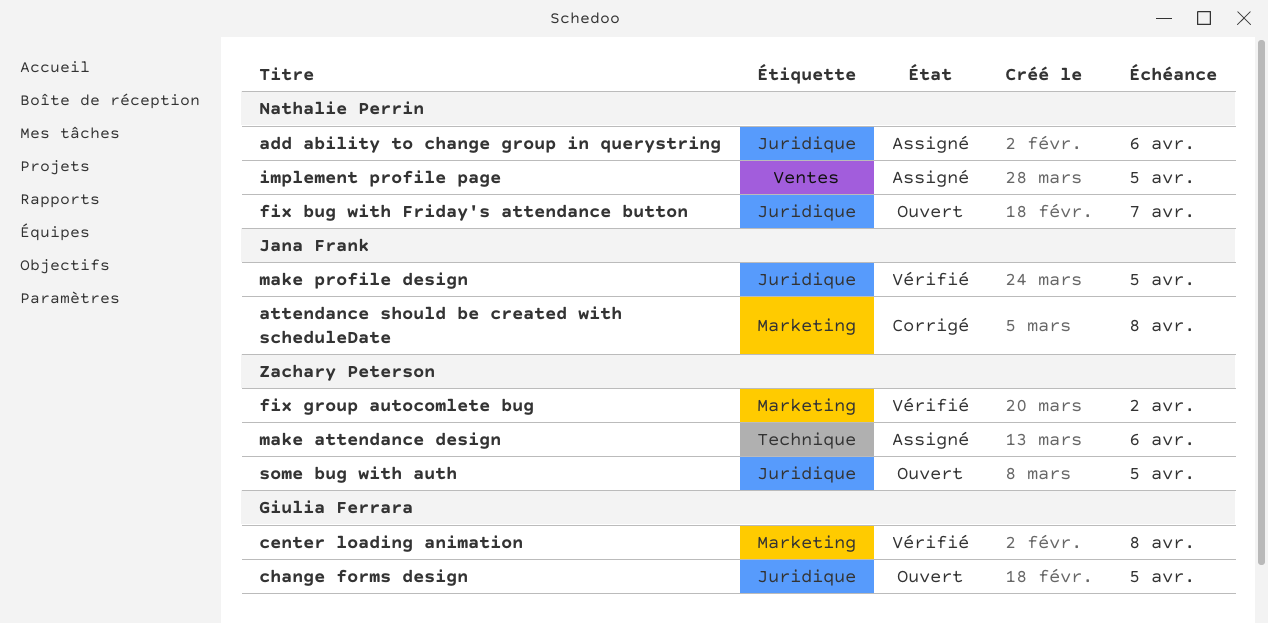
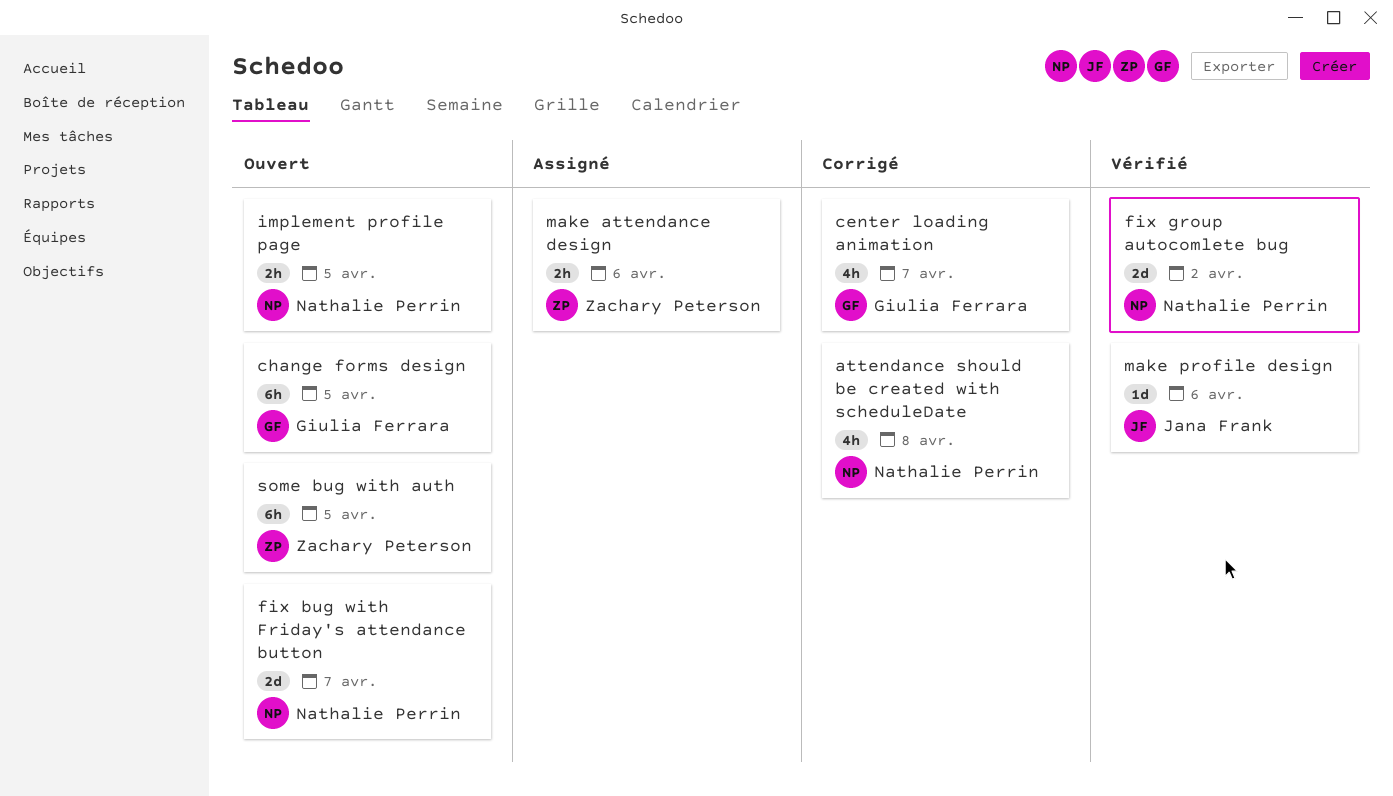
add ability to change group in querystring: present -> none
attendance should be created with scheduleDate, owner: Jana Frank -> Nathalie Perrin
center loading animation, status: Vérifié -> Corrigé
center loading animation, due: Apr 8 -> Apr 7
fix group autocomlete bug, owner: Zachary Peterson -> Nathalie Perrin
implement profile page, status: Assigné -> Ouvert
make profile design, due: Apr 5 -> Apr 6

